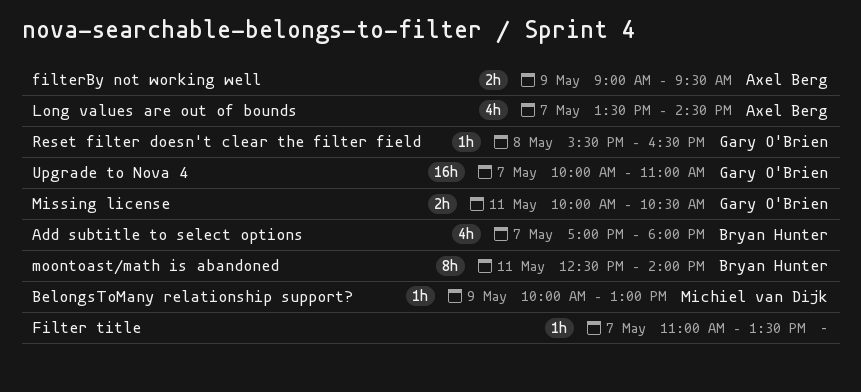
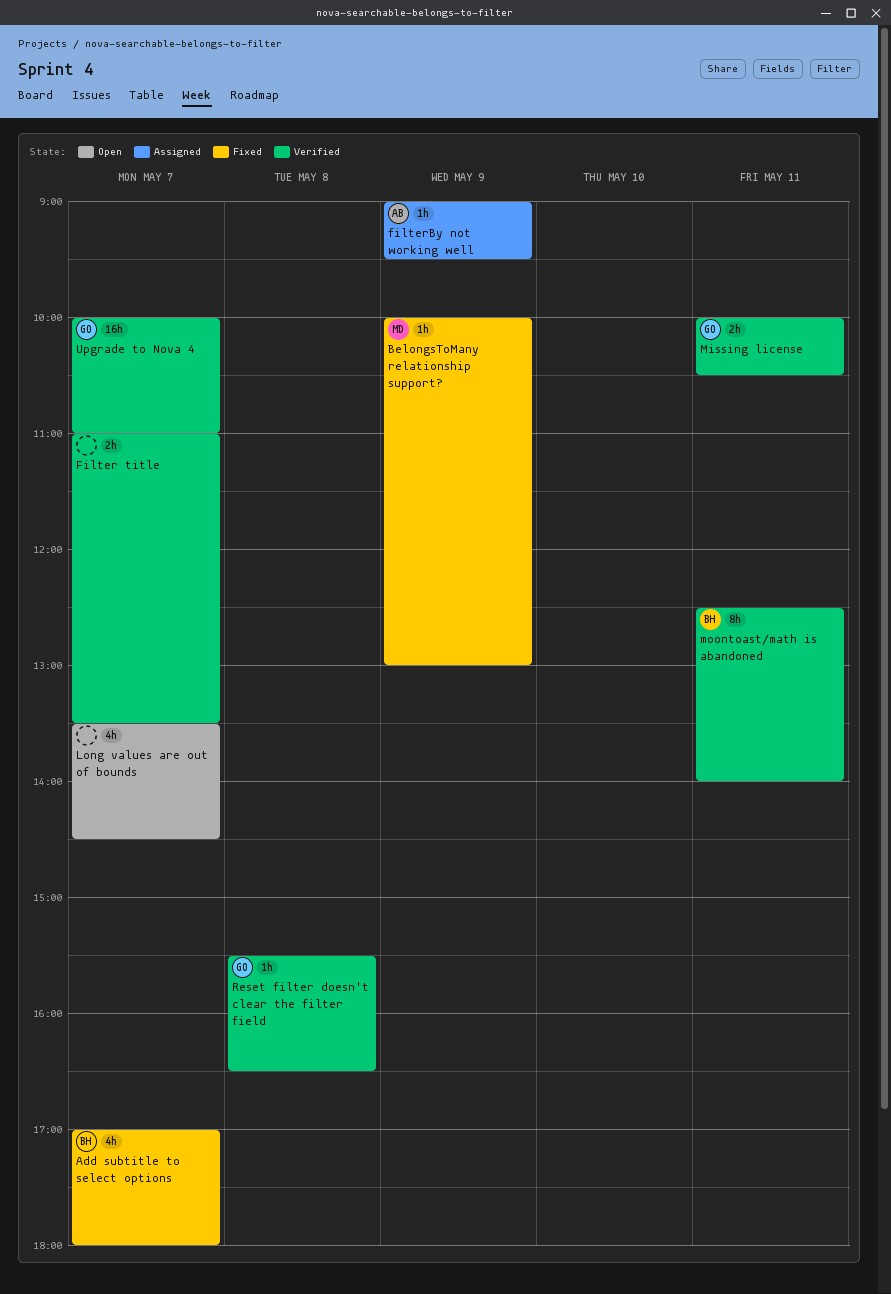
Filter title, estimate: 1h -> 2h
filterBy not working well, estimate: 2h -> 1h
Long values are out of bounds, owner: Axel Berg -> none

